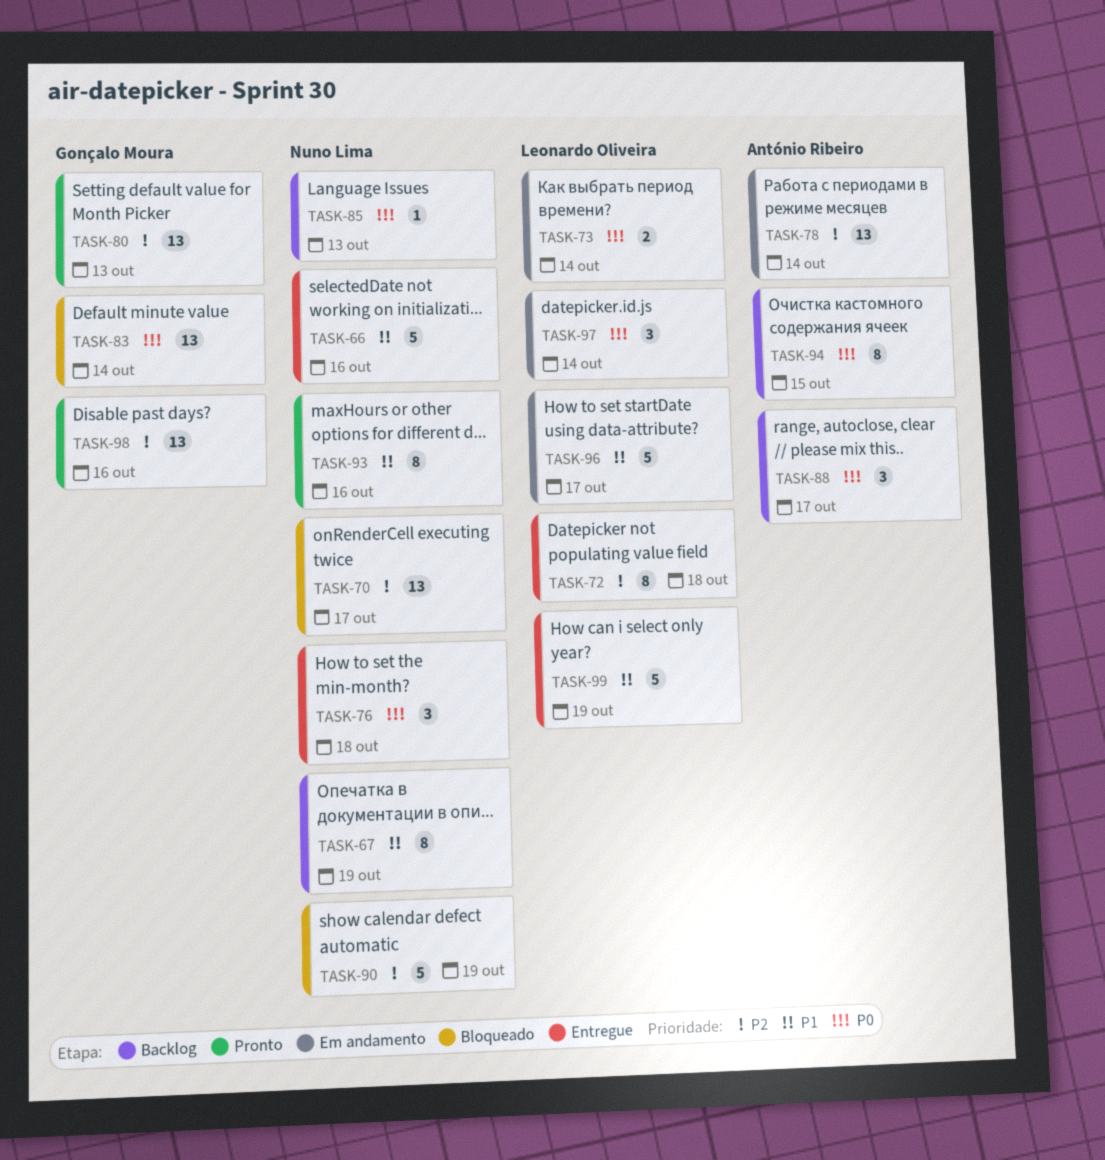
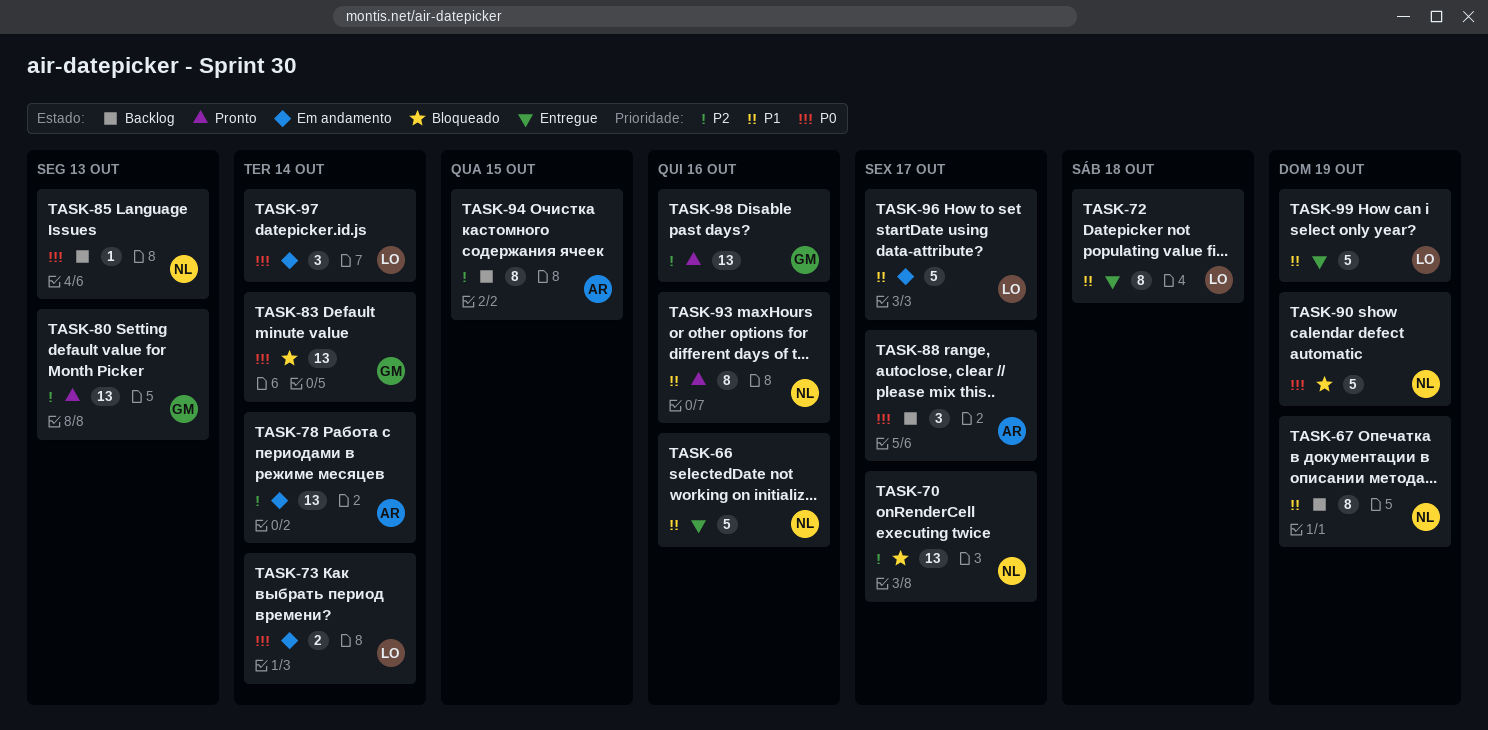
TASK-72, priority: P2 -> P1
TASK-76: present -> none
TASK-90, priority: P2 -> P0
TASK-94, priority: P0 -> P2

